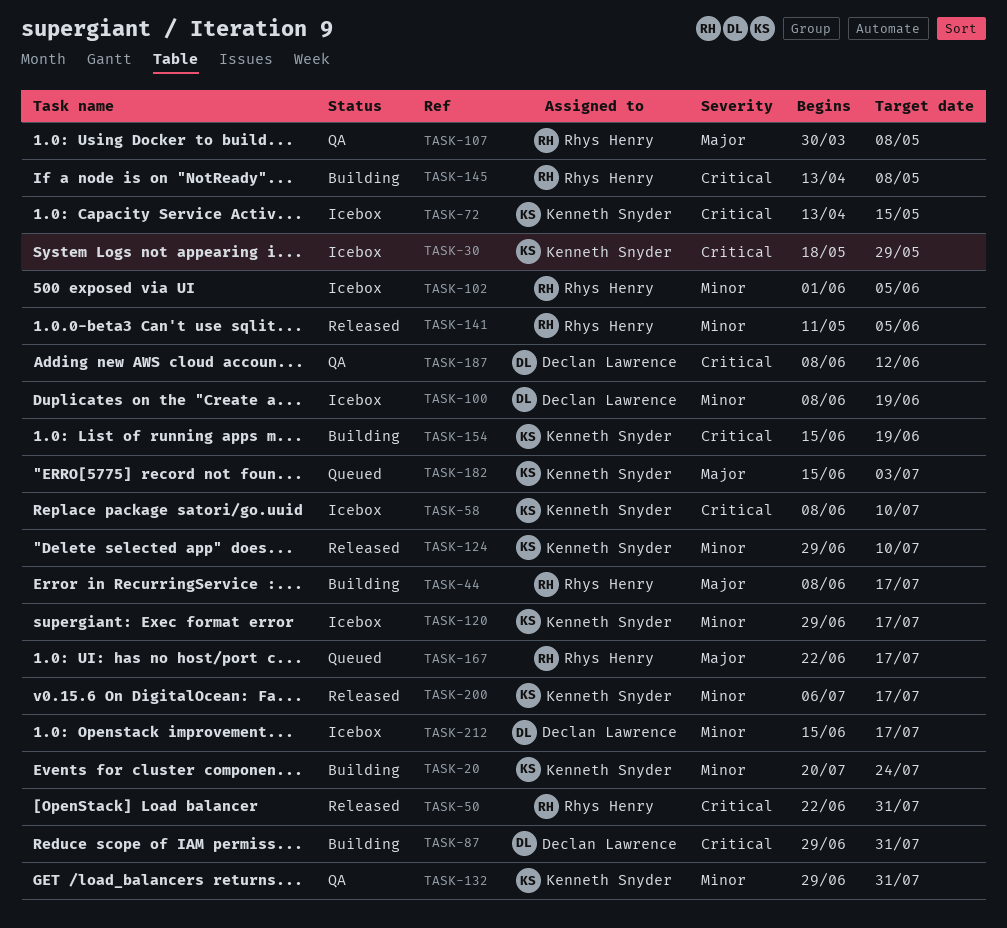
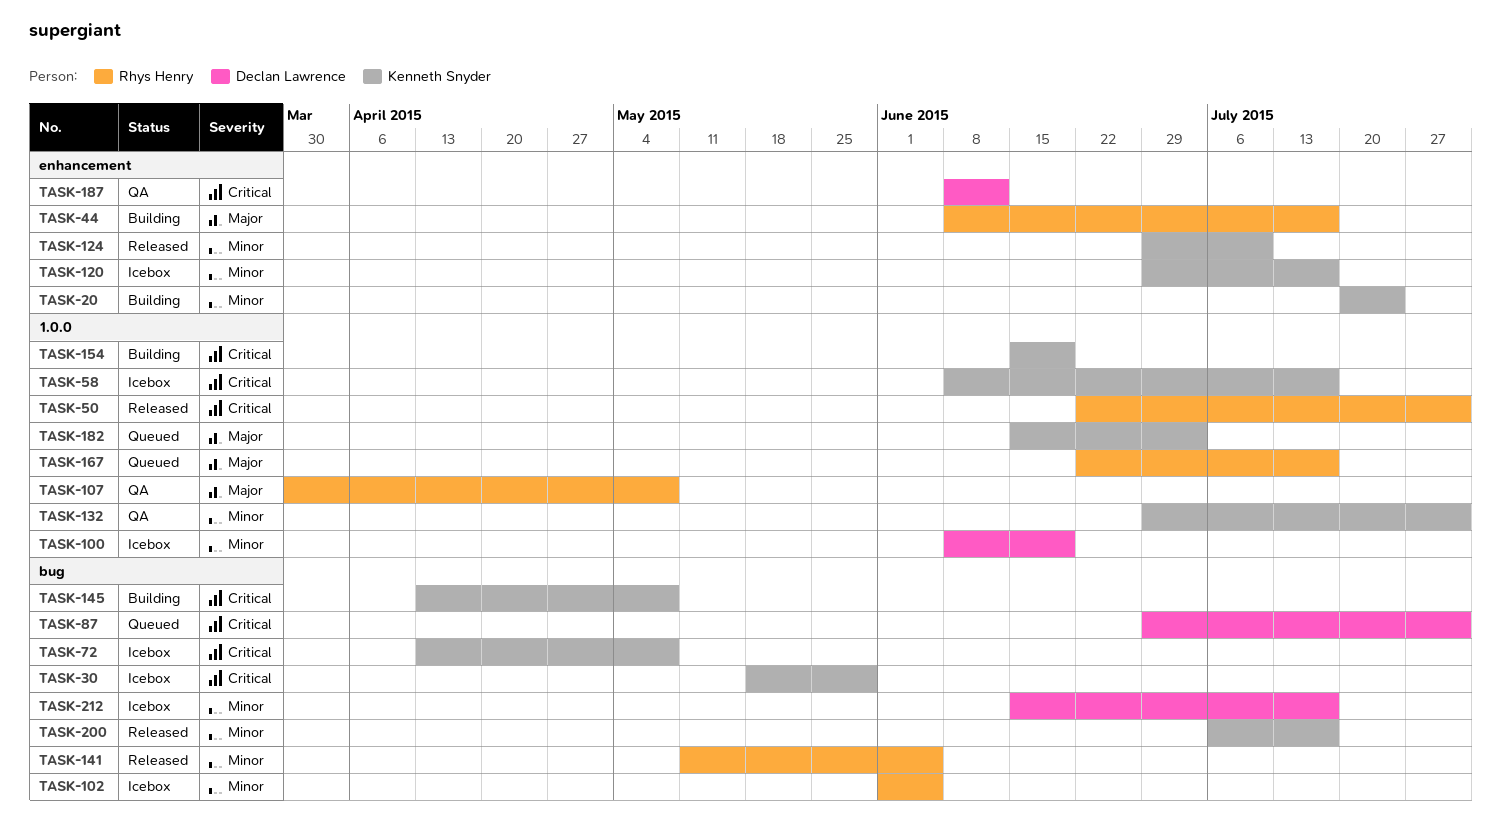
TASK-58, due: Jul 10 -> Jul 17
TASK-72, due: May 15 -> May 8
TASK-87, status: Building -> Queued
TASK-145, owner: Rhys Henry -> Kenneth Snyder

